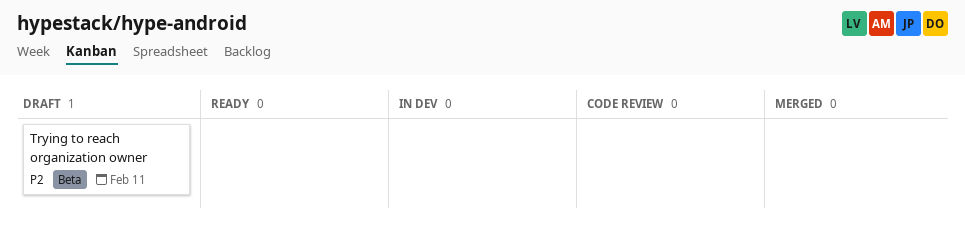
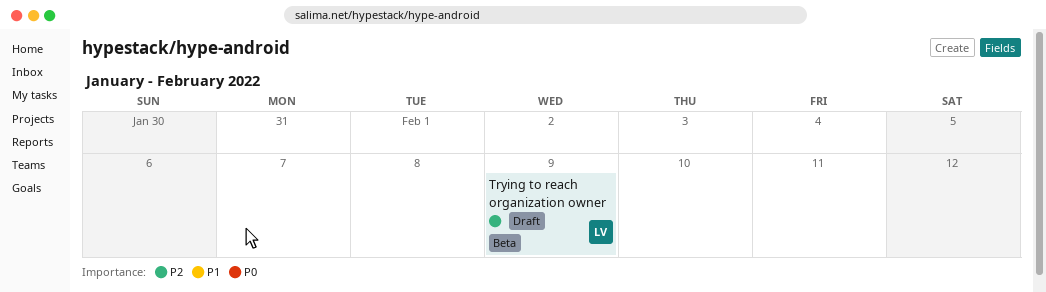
Trying to reach organization owner, due: Feb 11 -> Feb 9

